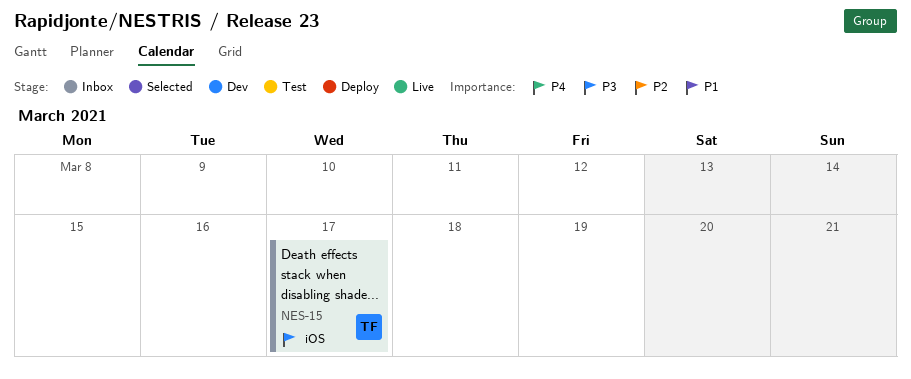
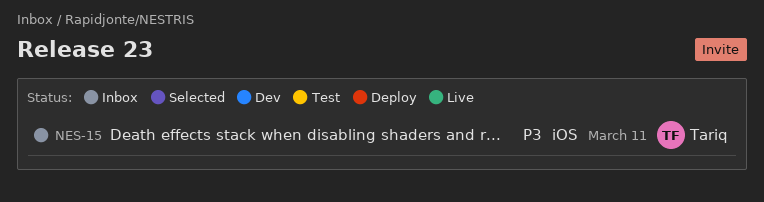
NES-15, due: Mar 17 -> Mar 11

